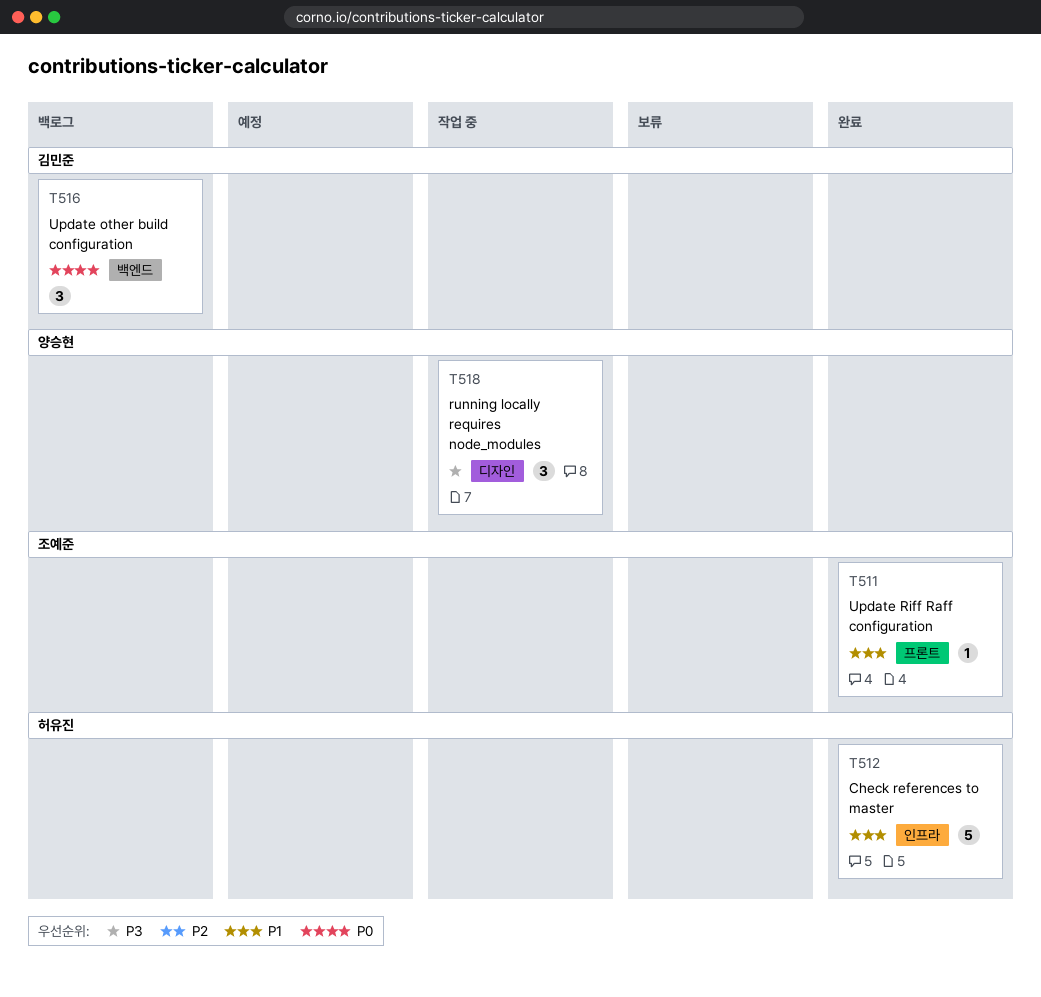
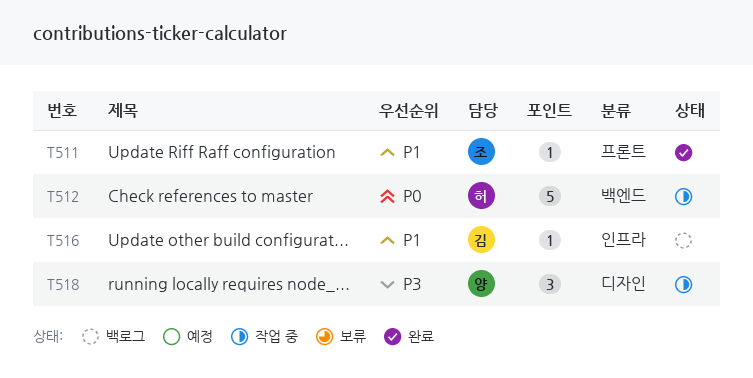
T512, status: 완료 -> 작업 중
T512, priority: P1 -> P0
T512, label: 인프라 -> 백엔드
T516, priority: P0 -> P1
T516, label: 백엔드 -> 인프라
T516, estimate: 3 -> 1

